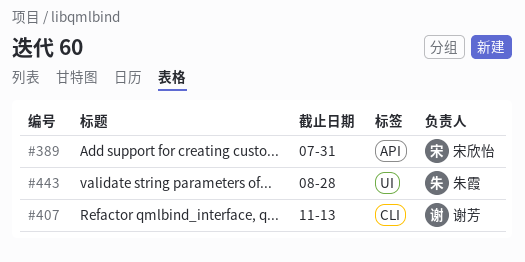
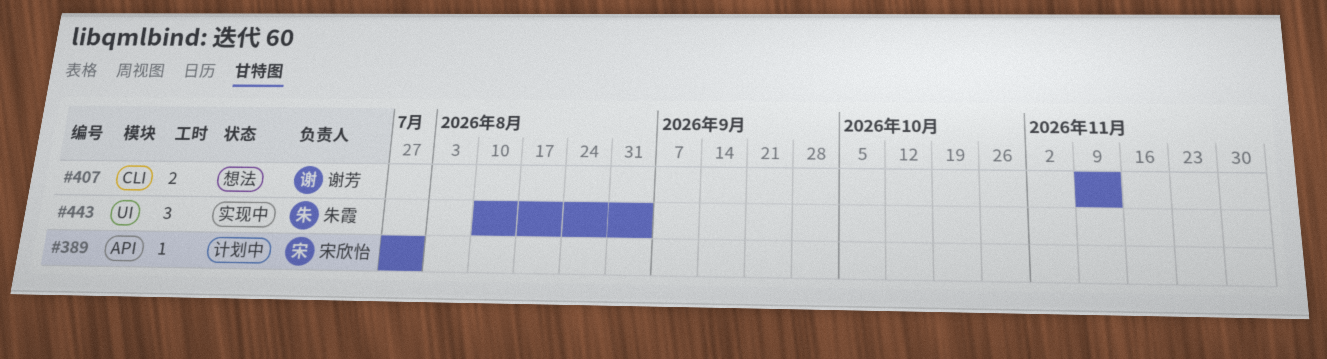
#443, due: Aug 28 -> Sep 4

